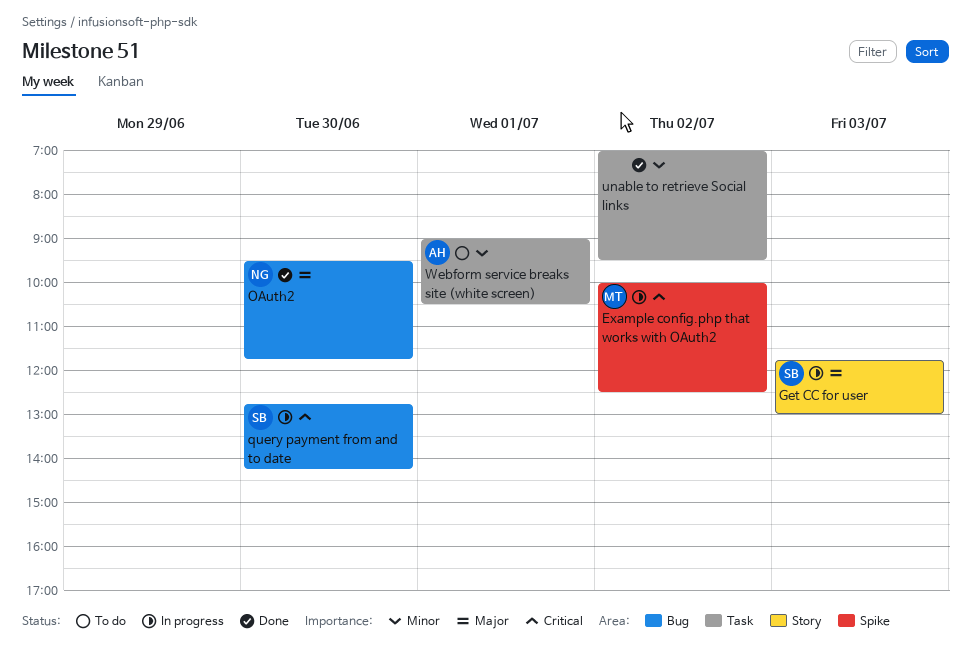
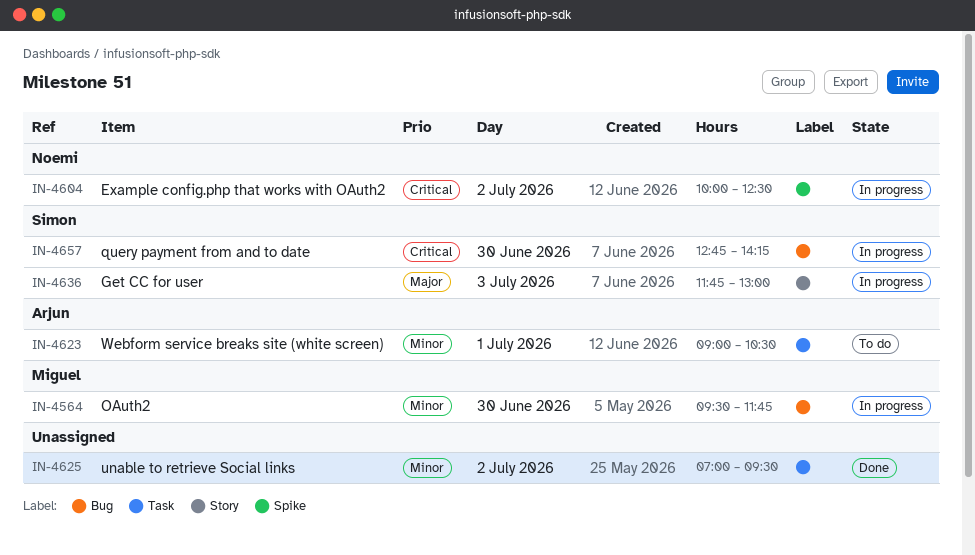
Example config.php that works with OAuth2, owner: Miguel -> Noemi
OAuth2, status: Done -> In progress
OAuth2, owner: Noemi -> Miguel
OAuth2, priority: Major -> Minor

